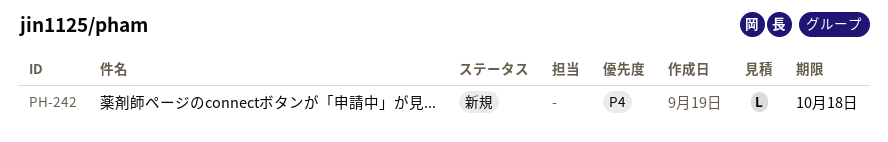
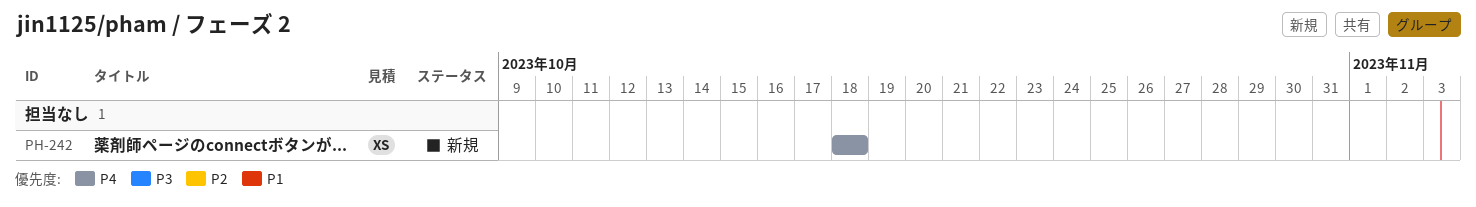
PH-242, estimate: L -> XS

